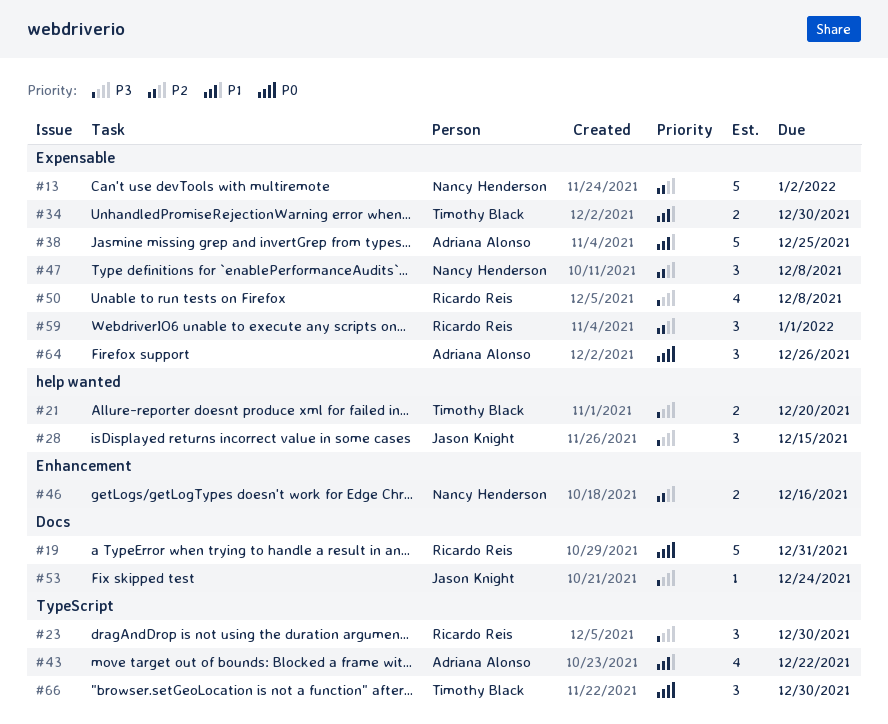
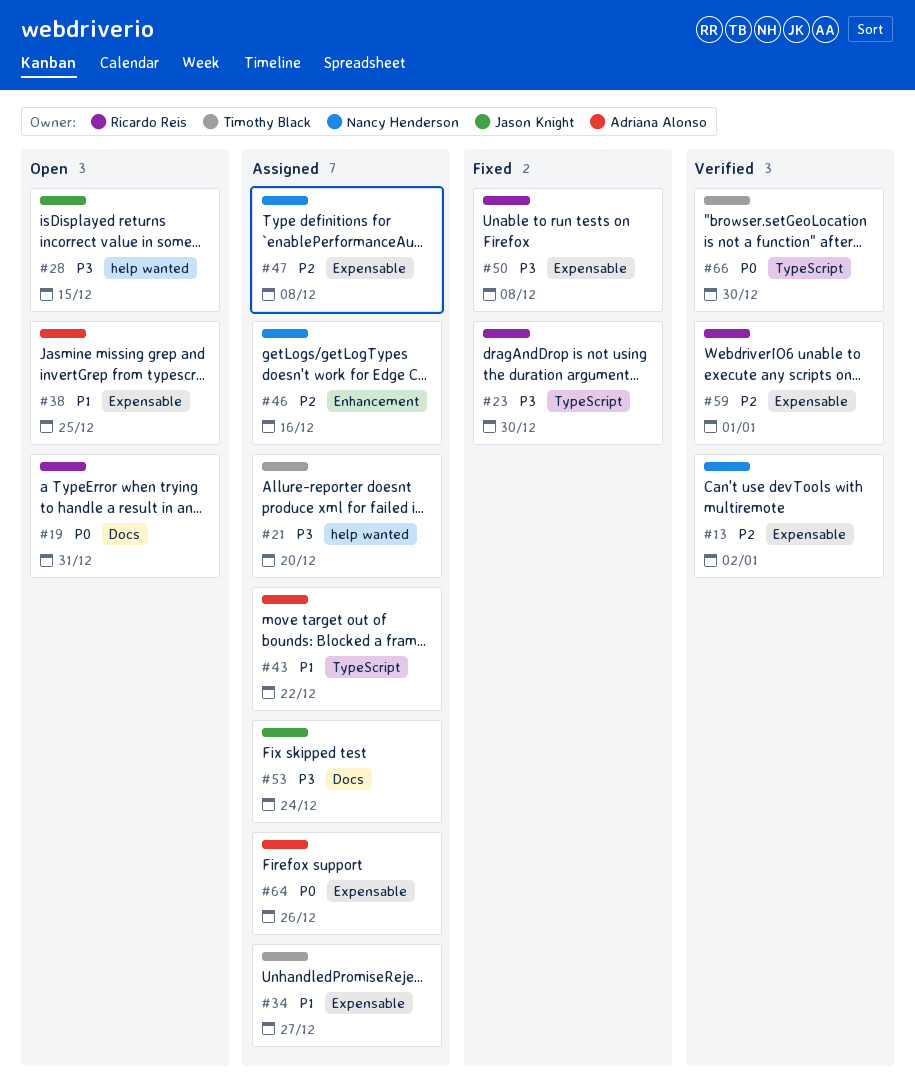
#34, due: Dec 30 -> Dec 27

